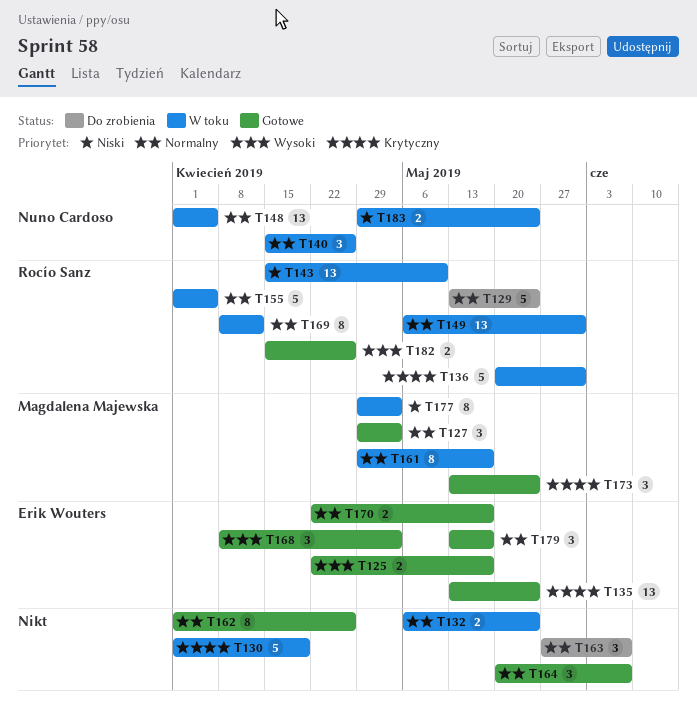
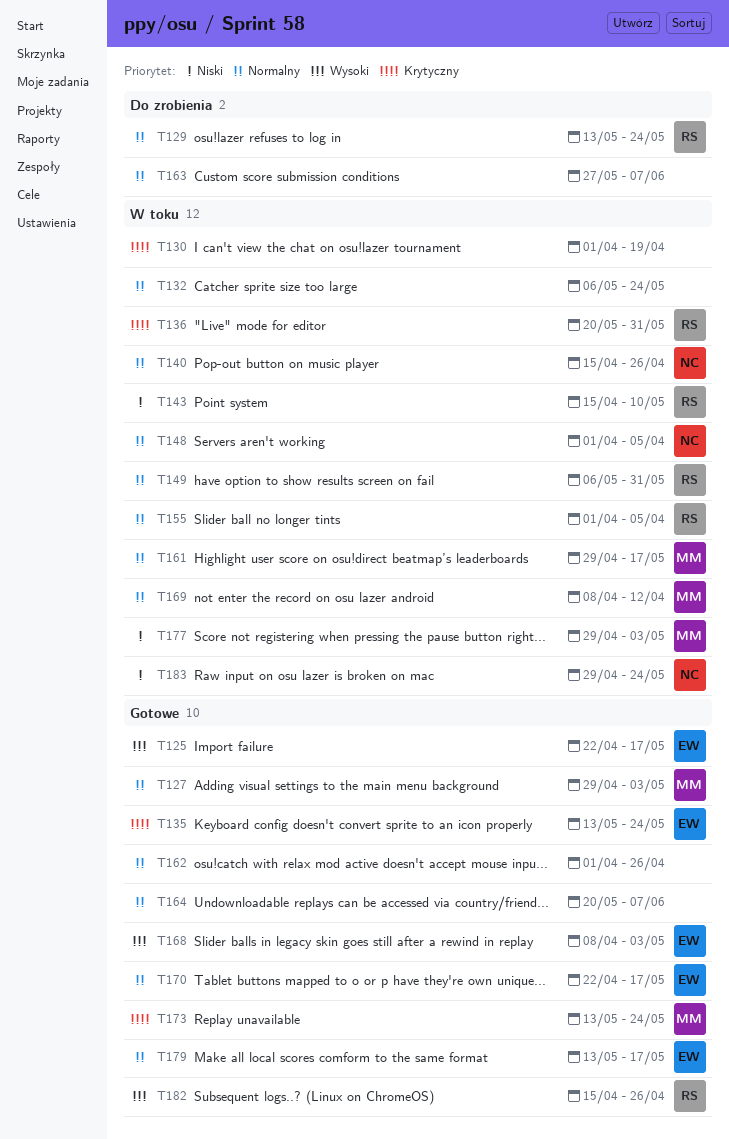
T169, owner: Rocío Sanz -> Magdalena Majewska

